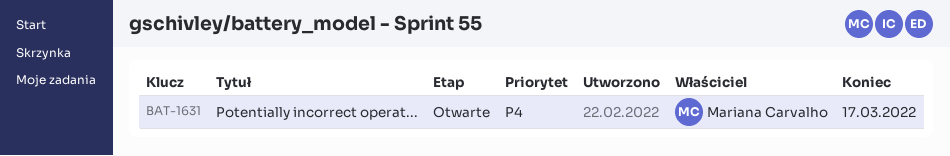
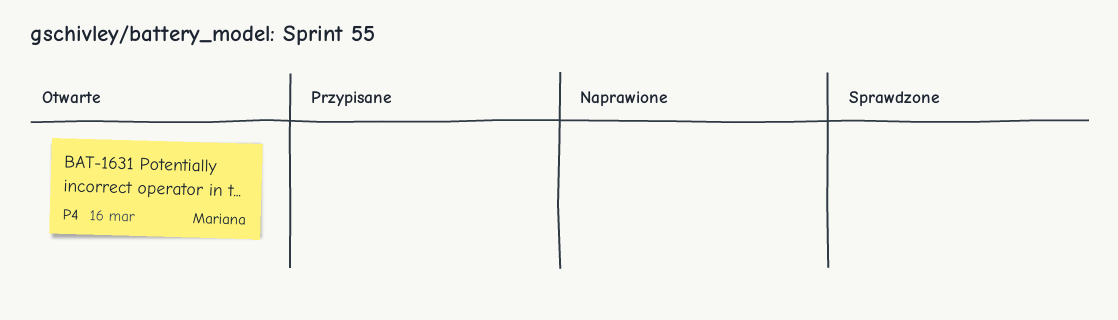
BAT-1631, due: Mar 17 -> Mar 16

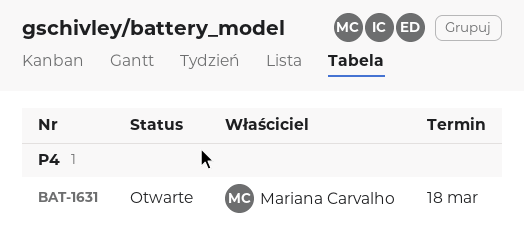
BAT-1631, due: Mar 16 -> Mar 18

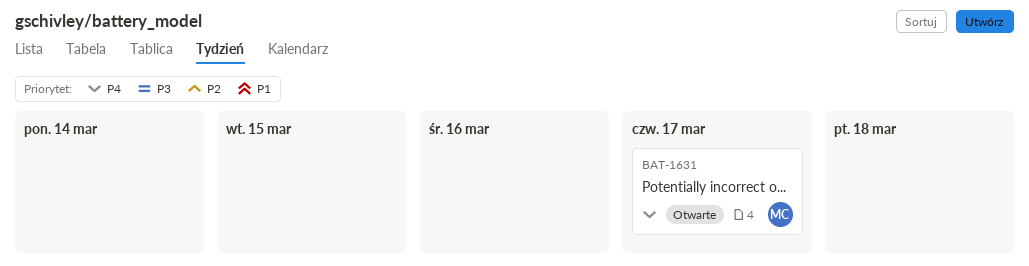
BAT-1631, due: Mar 18 -> Mar 17

